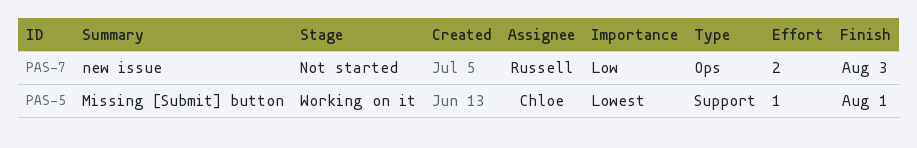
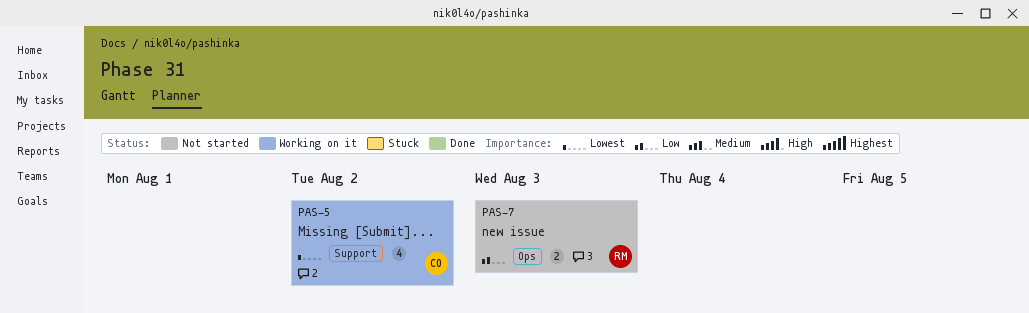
PAS-5, estimate: 1 -> 4
PAS-5, due: Aug 1 -> Aug 2

